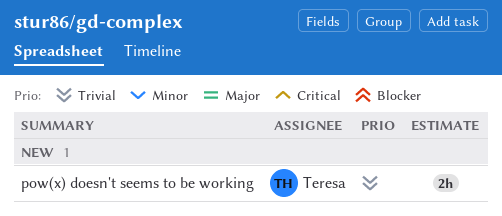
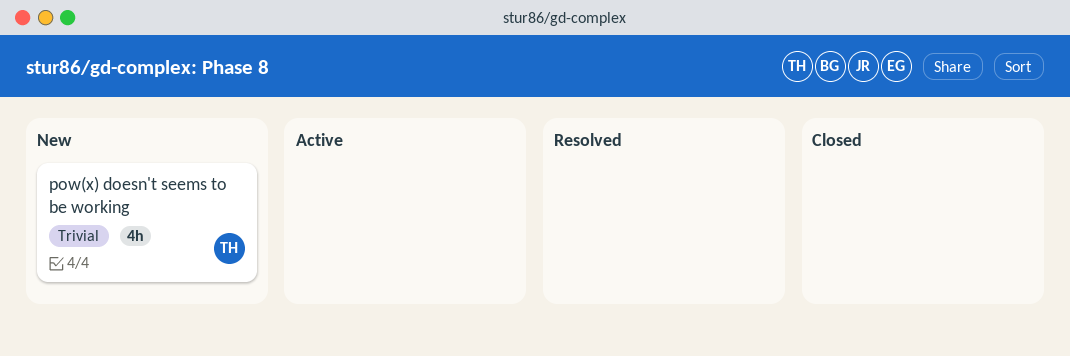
pow(x) doesn't seems to be working, estimate: 2h -> 4h

